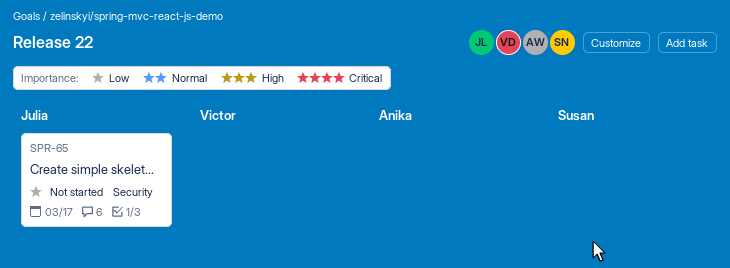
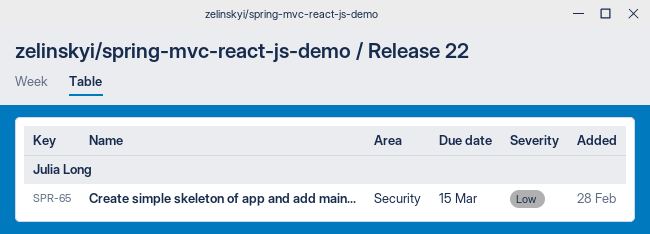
SPR-65, due: Mar 17 -> Mar 15

